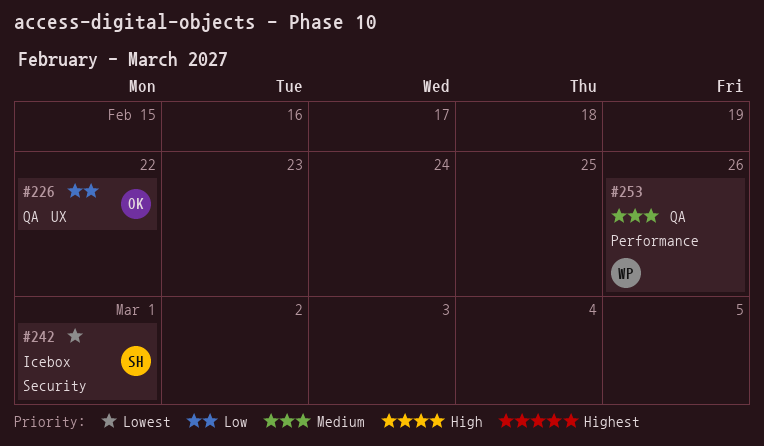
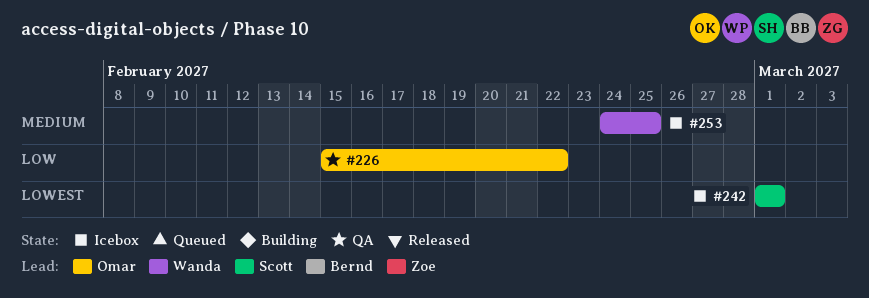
#253, status: QA -> Icebox
#253, due: Feb 26 -> Feb 25

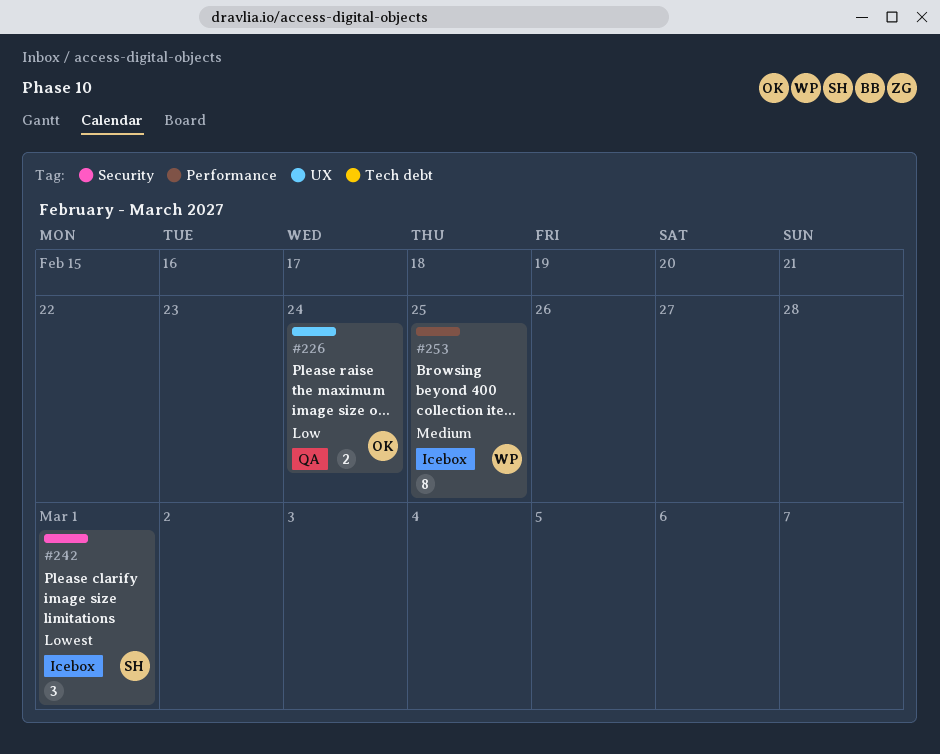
#226, due: Feb 22 -> Feb 24

